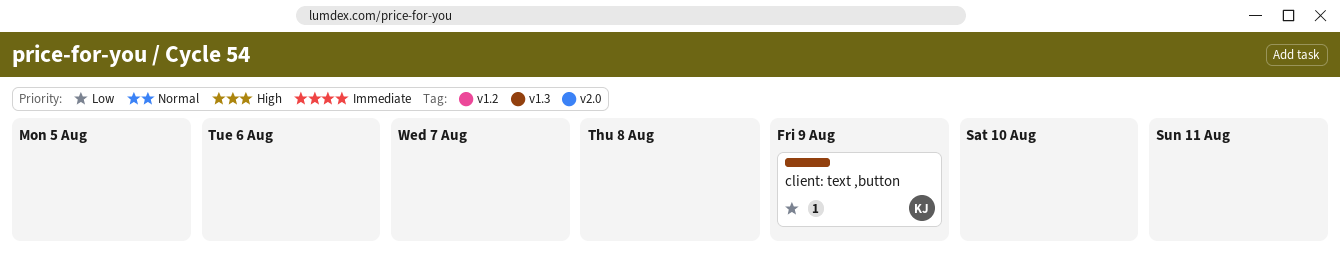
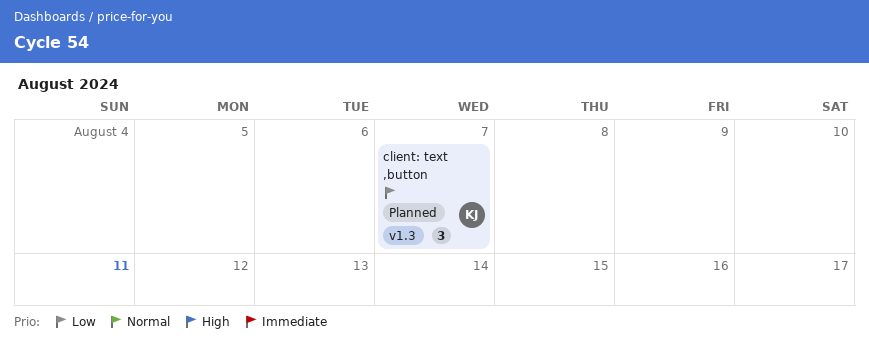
client: text ,button, estimate: 1 -> 3
client: text ,button, due: Aug 9 -> Aug 7

